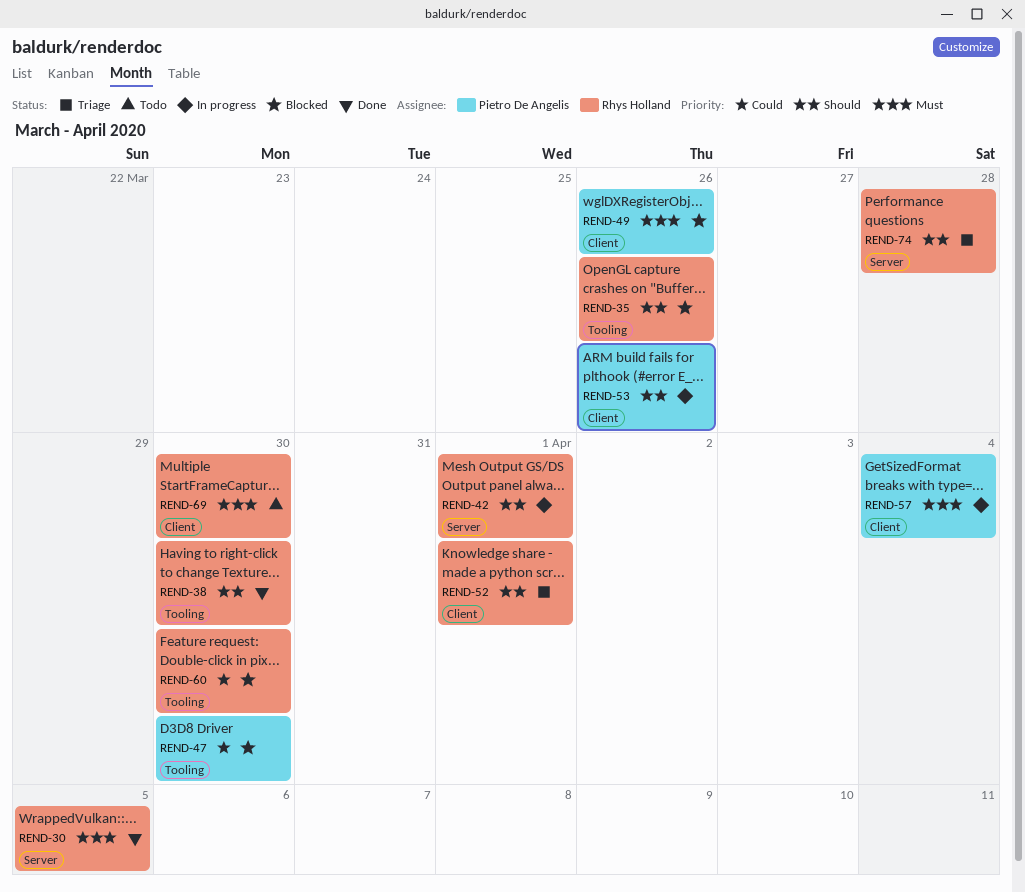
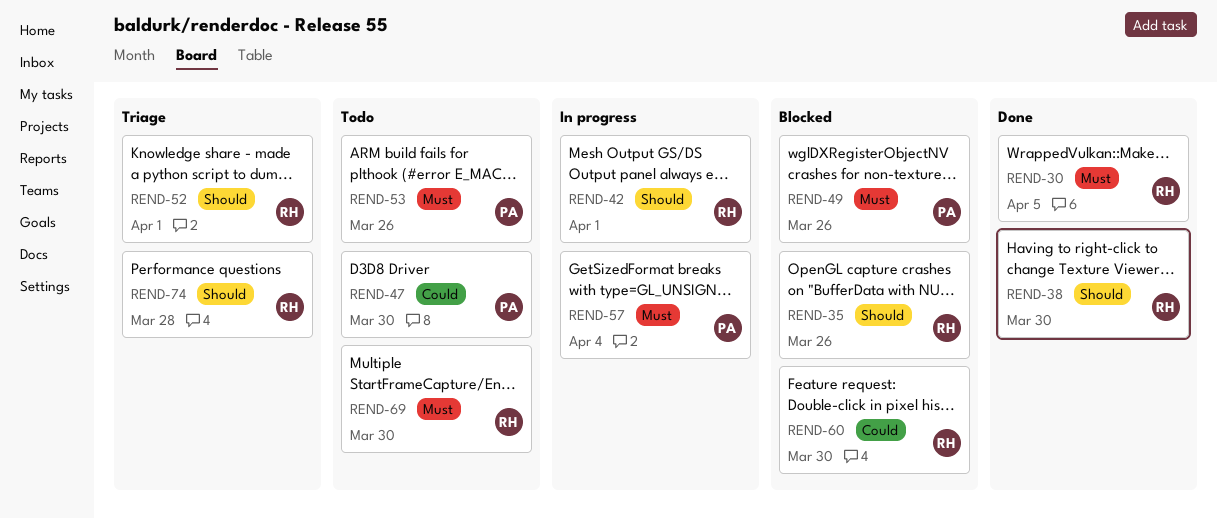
REND-47, status: Blocked -> Todo
REND-53, status: In progress -> Todo
REND-53, priority: Should -> Must

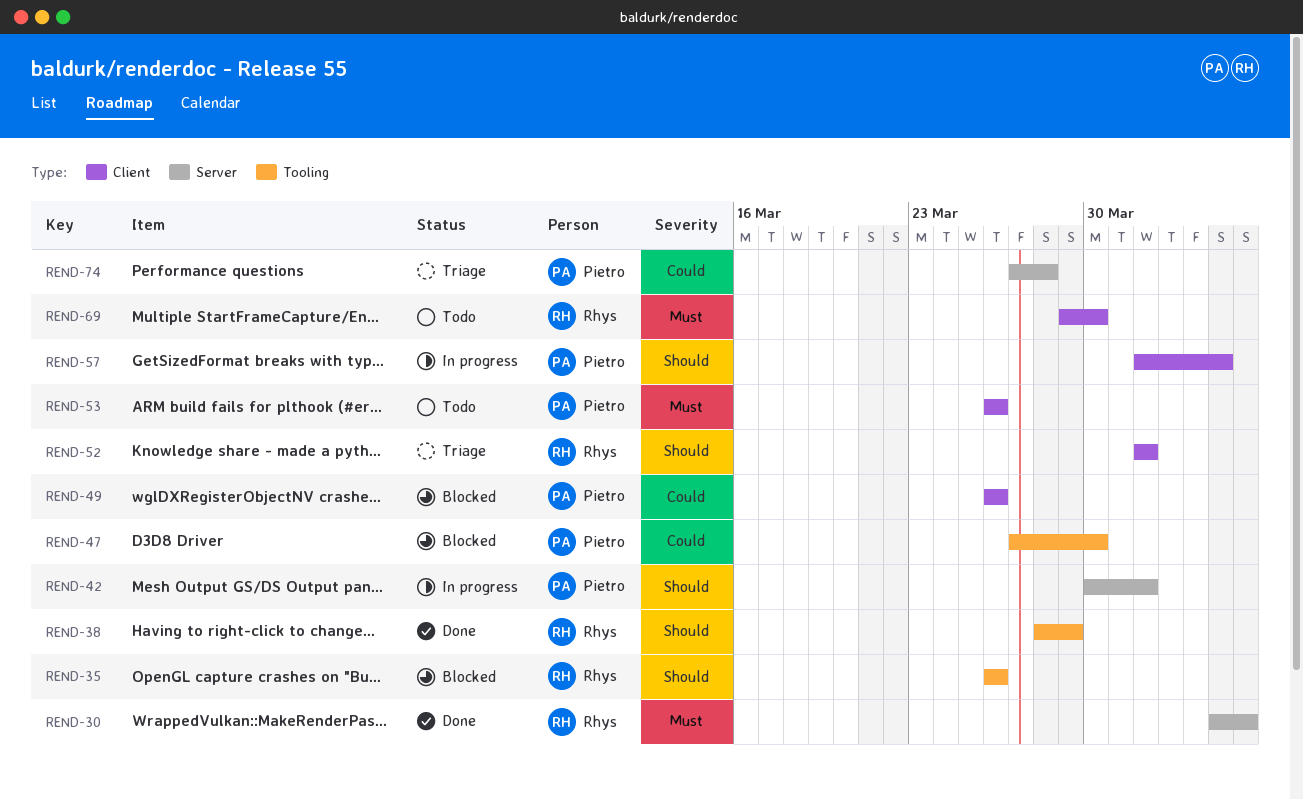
REND-38, due: Mar 30 -> Mar 29
REND-42, owner: Rhys -> Pietro
REND-47, status: Todo -> Blocked
REND-49, priority: Must -> Could
REND-57, priority: Must -> Should
REND-60: present -> none
REND-74, owner: Rhys -> Pietro
REND-74, priority: Should -> Could

